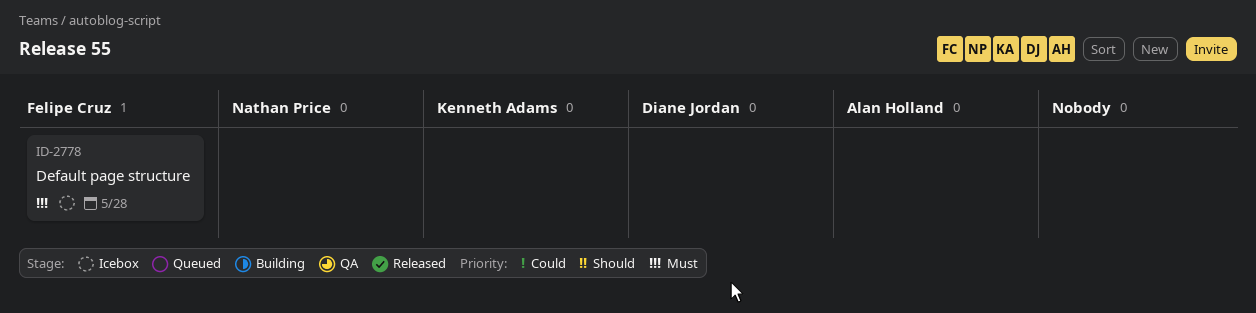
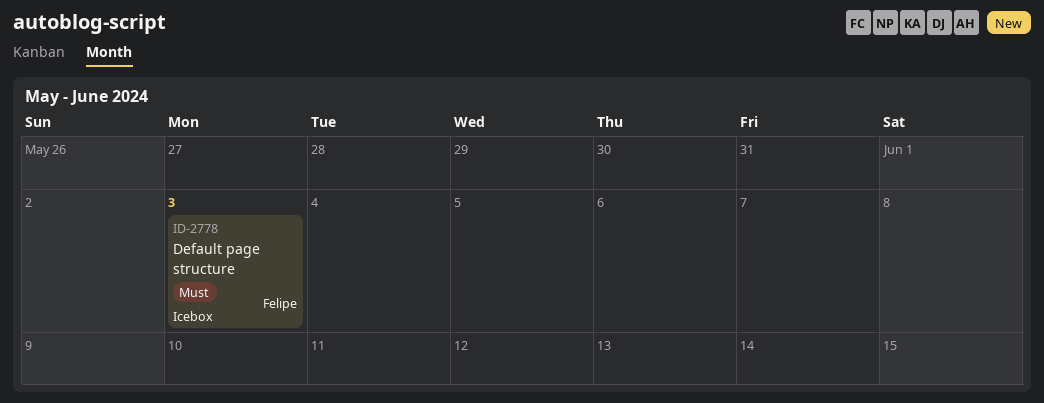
ID-2778, due: May 28 -> Jun 3

